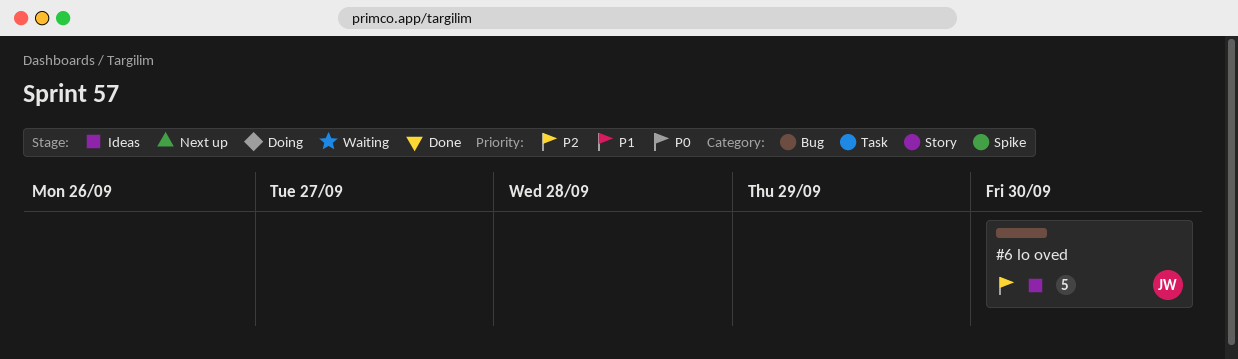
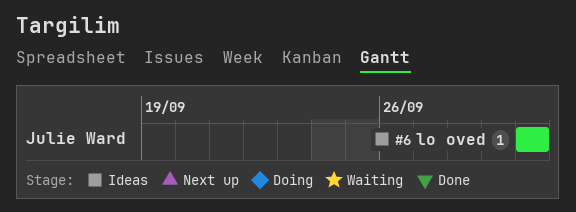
#6, estimate: 5 -> 1

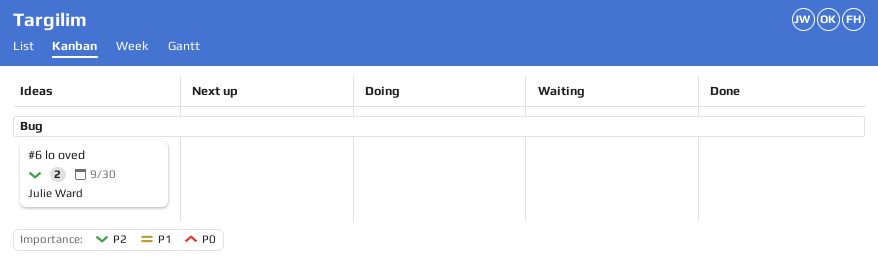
#6, estimate: 1 -> 2

